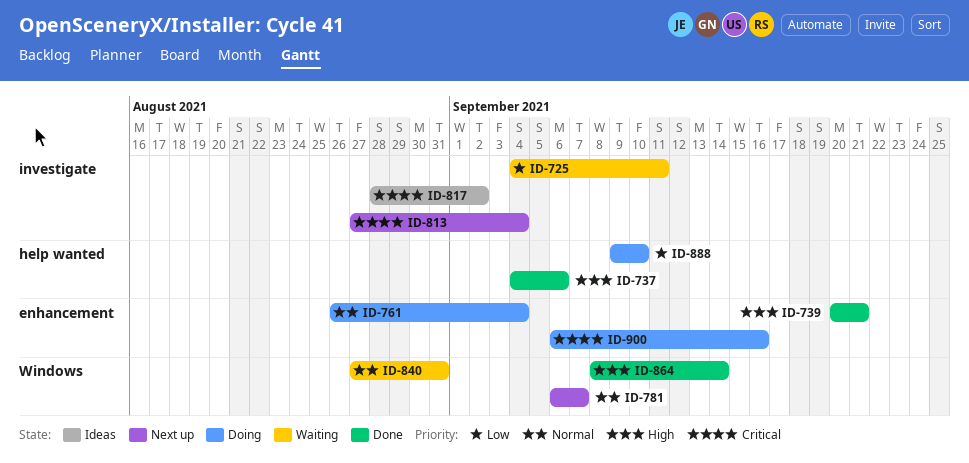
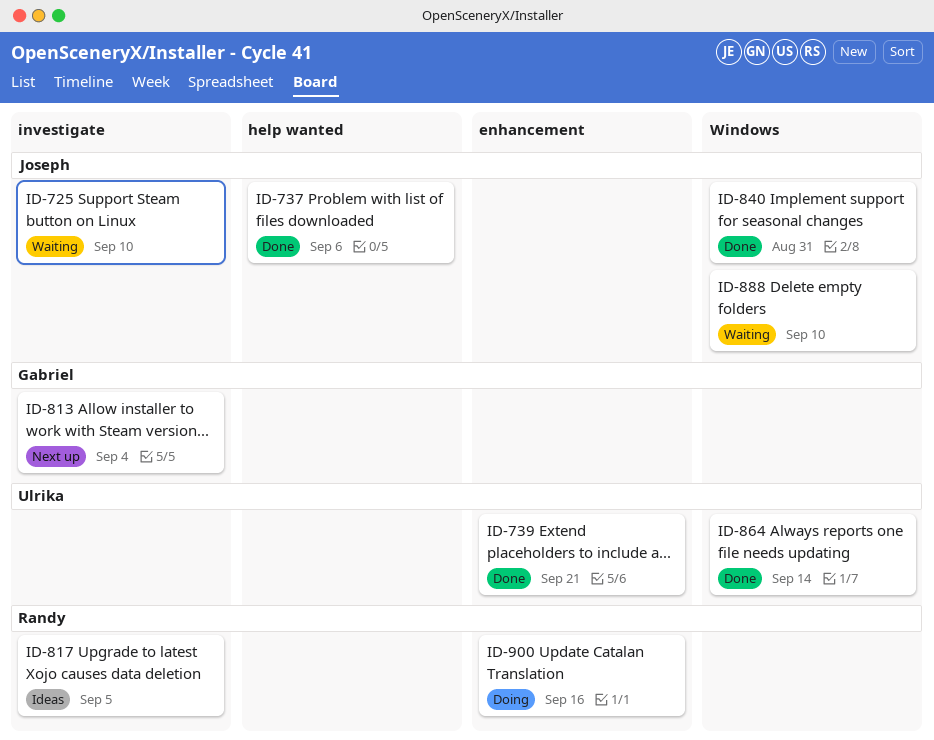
ID-725, due: Sep 11 -> Sep 10
ID-761: present -> none
ID-781: present -> none
ID-817, due: Sep 2 -> Sep 5
ID-840, status: Waiting -> Done
ID-888, status: Doing -> Waiting
ID-888, label: help wanted -> Windows

